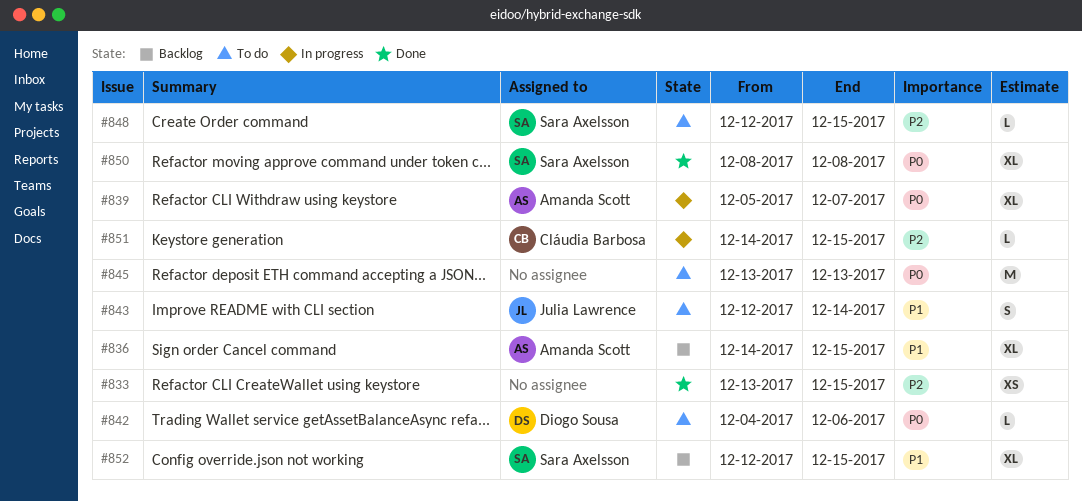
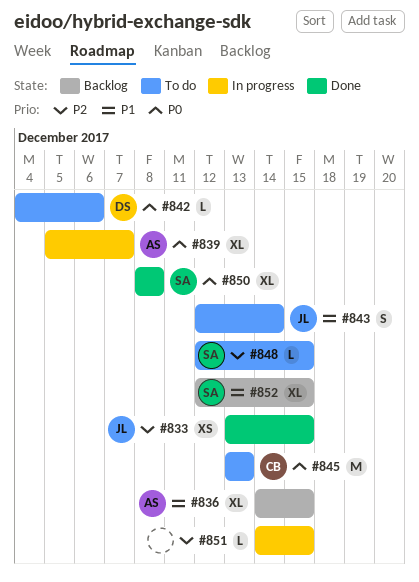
#833, owner: none -> Julia Lawrence
#845, owner: none -> Cláudia Barbosa
#851, owner: Cláudia Barbosa -> none

